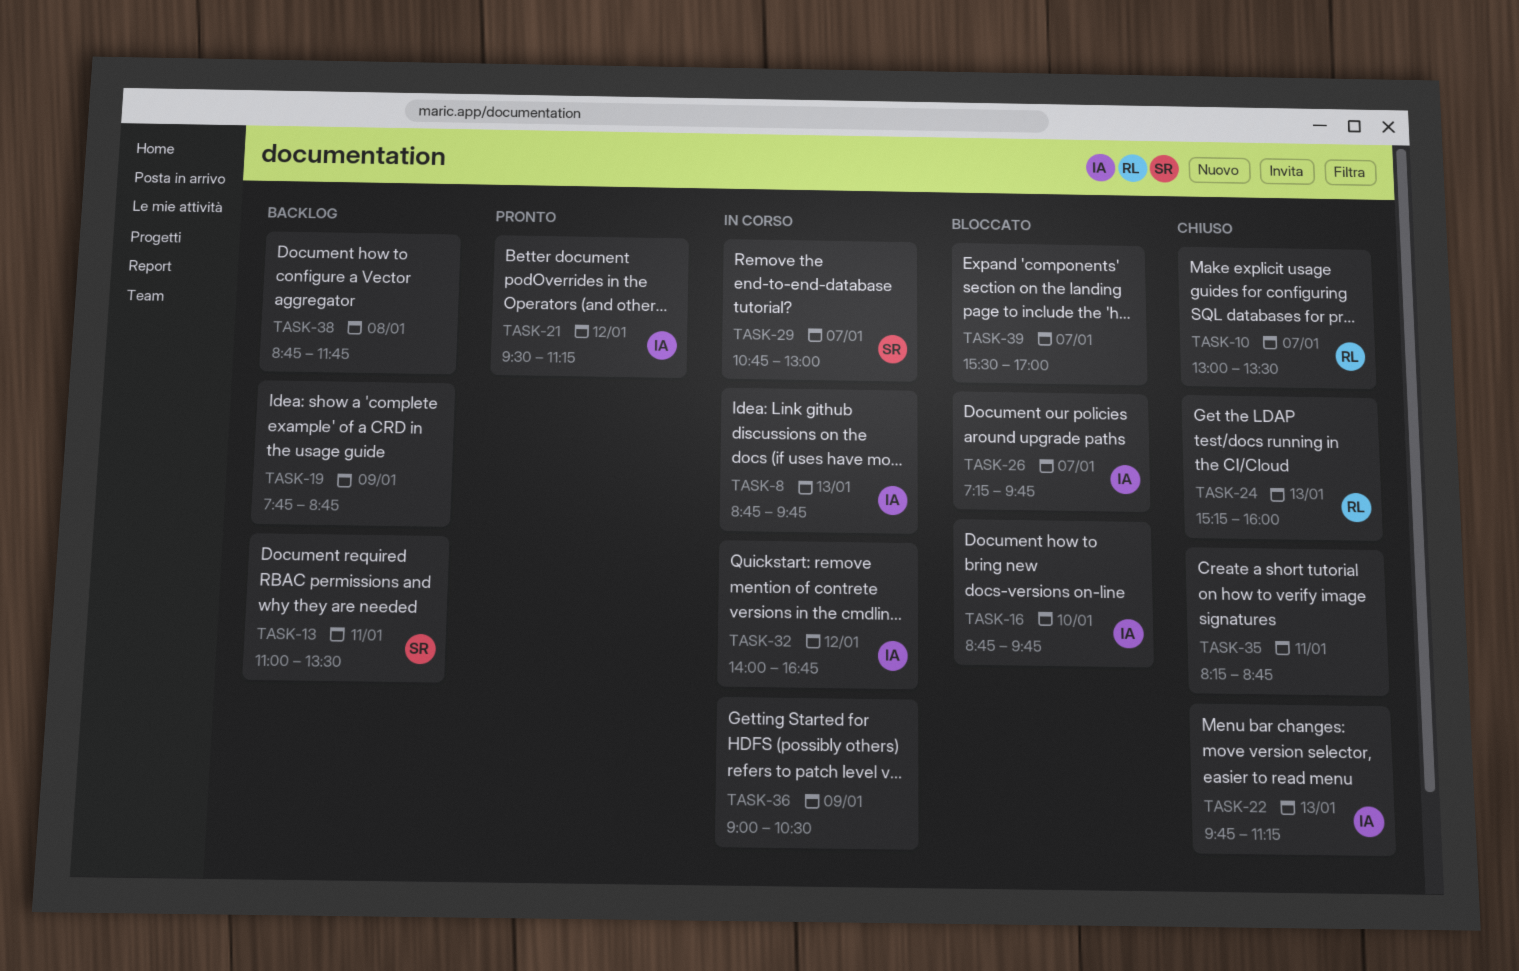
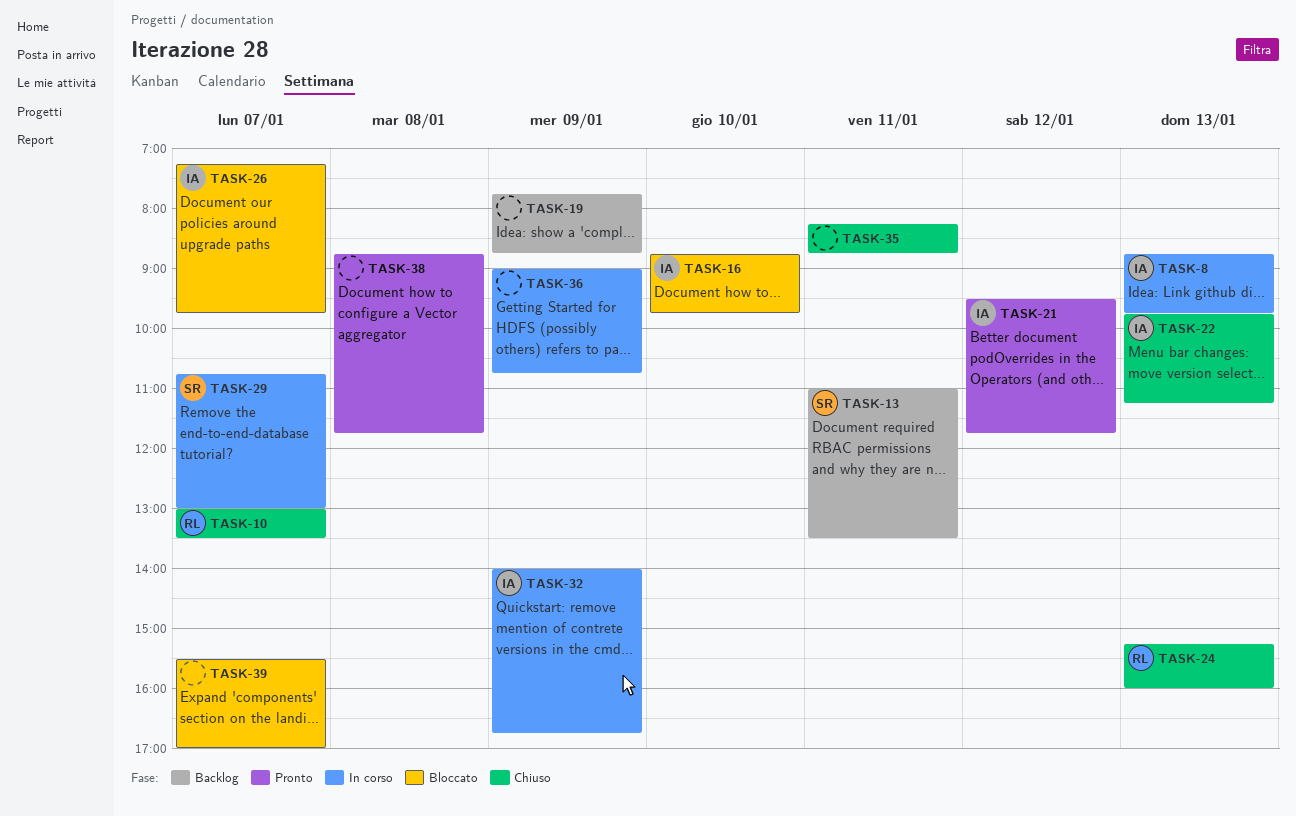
TASK-21, ends: 11:15 -> 11:45
TASK-32, day: Jan 12 -> Jan 9
TASK-36, ends: 10:30 -> 10:45
TASK-38, status: Backlog -> Pronto

